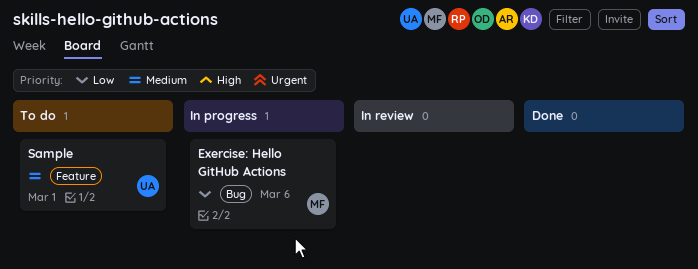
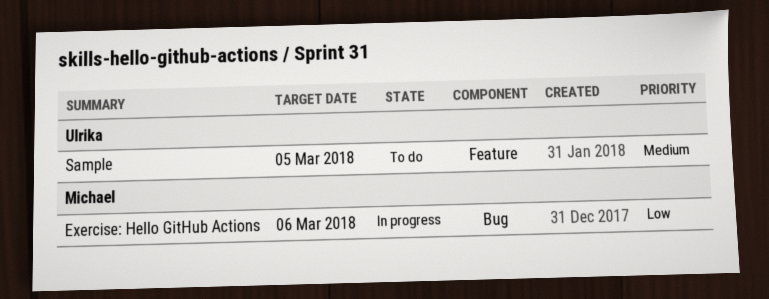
Sample, due: Mar 1 -> Mar 5

